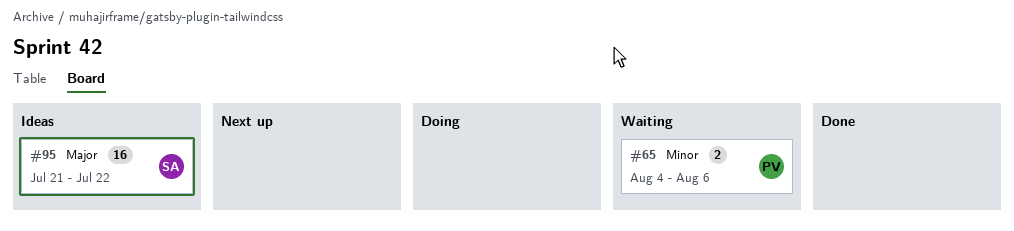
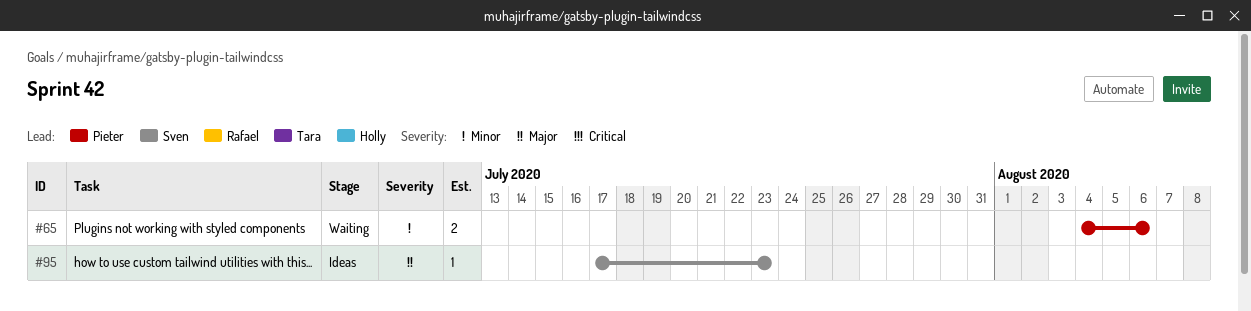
#95, estimate: 16 -> 1
#95, start: Jul 21 -> Jul 17
#95, due: Jul 22 -> Jul 23

